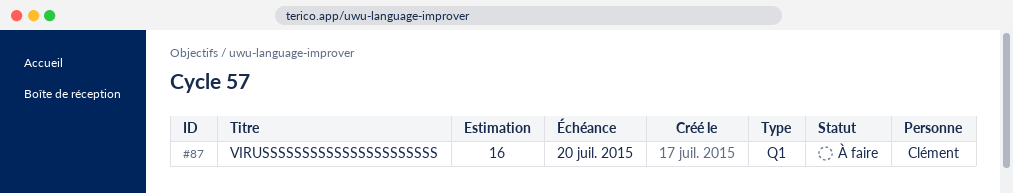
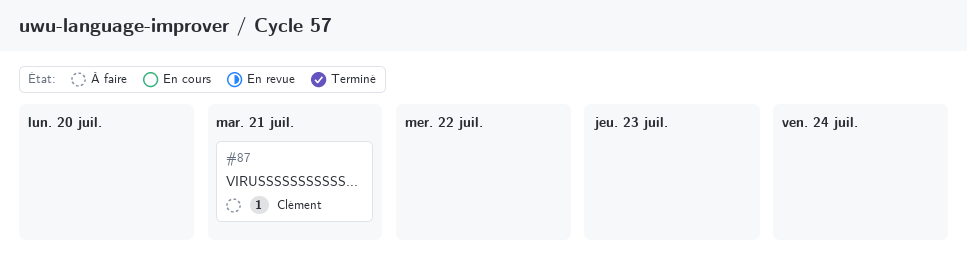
#87, estimate: 16 -> 1
#87, due: Jul 20 -> Jul 21

